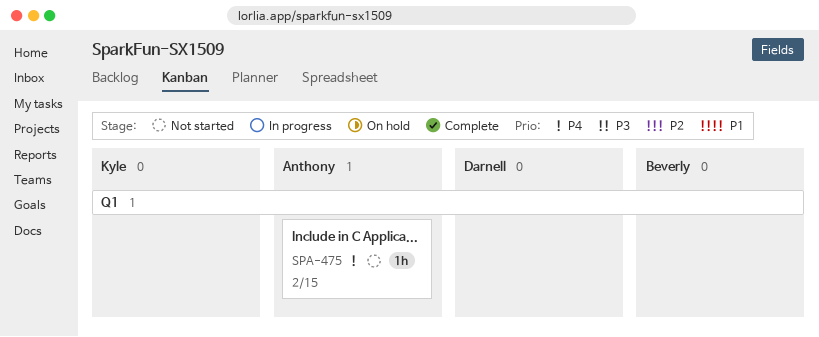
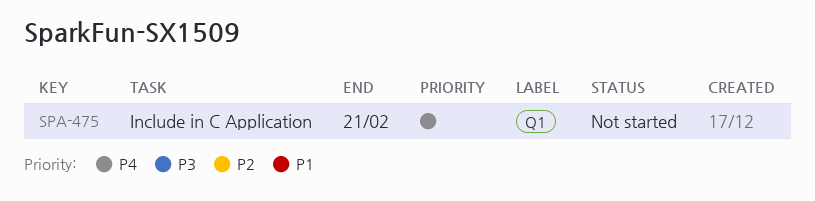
SPA-475, due: Feb 15 -> Feb 21

